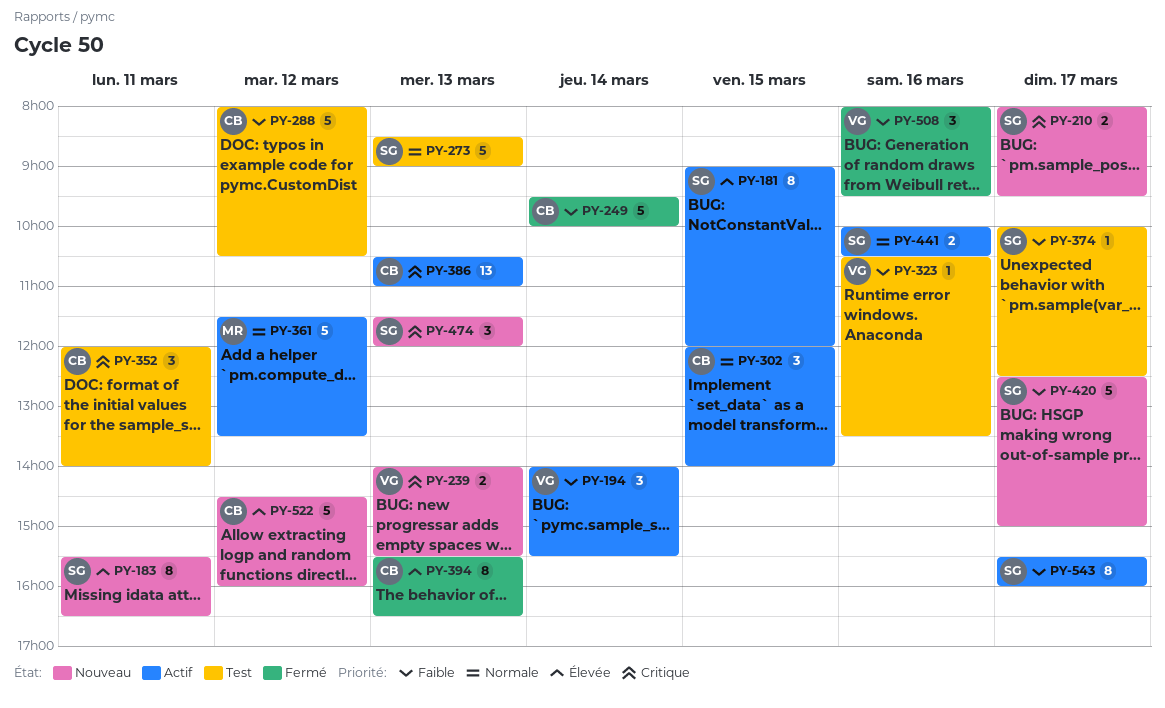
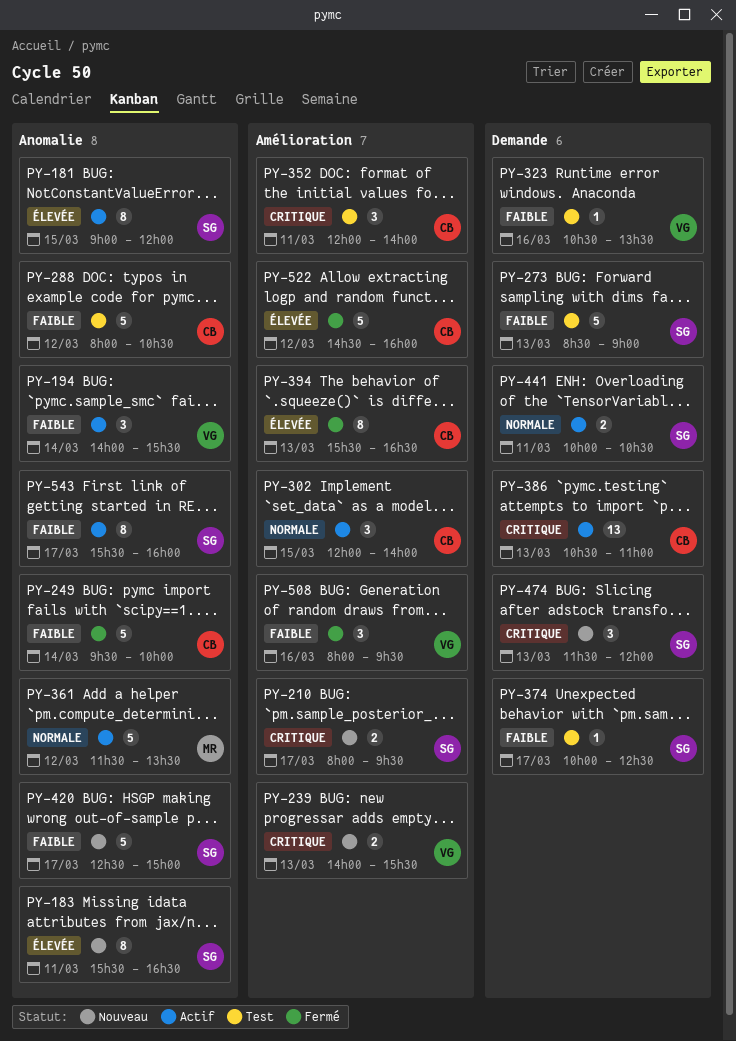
PY-273, priority: Normale -> Faible
PY-441, day: Mar 16 -> Mar 11
PY-522, status: Nouveau -> Fermé

